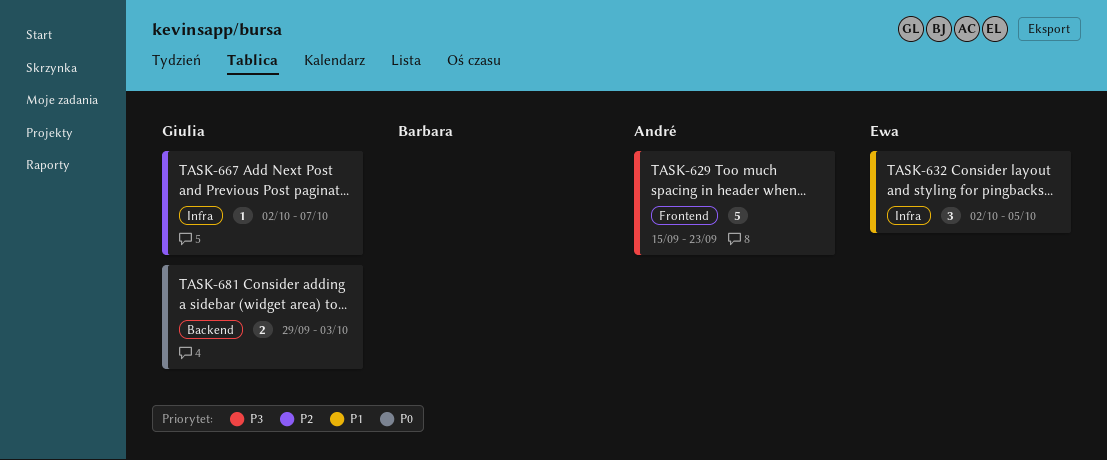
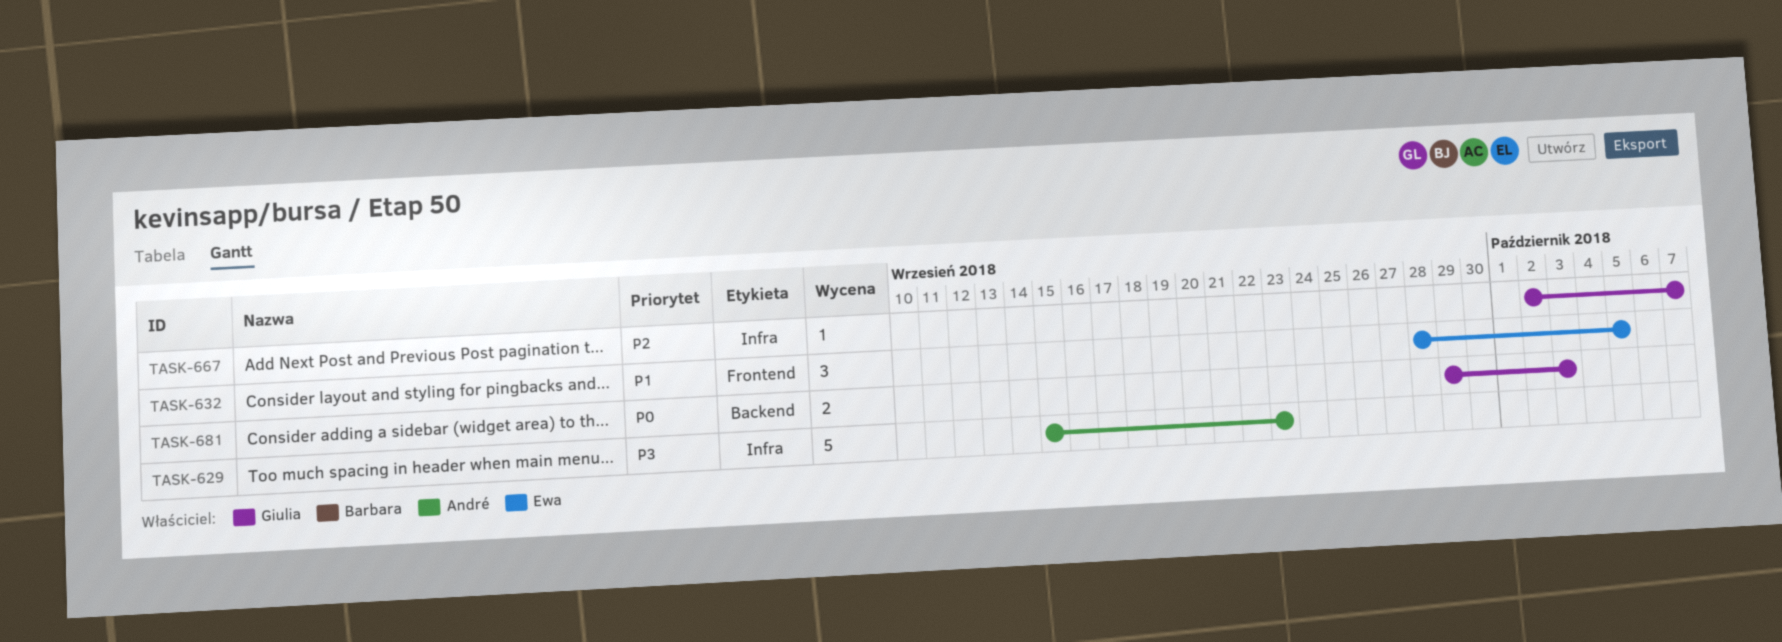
TASK-629, label: Frontend -> Infra
TASK-632, label: Infra -> Frontend
TASK-632, start: Oct 2 -> Sep 28

